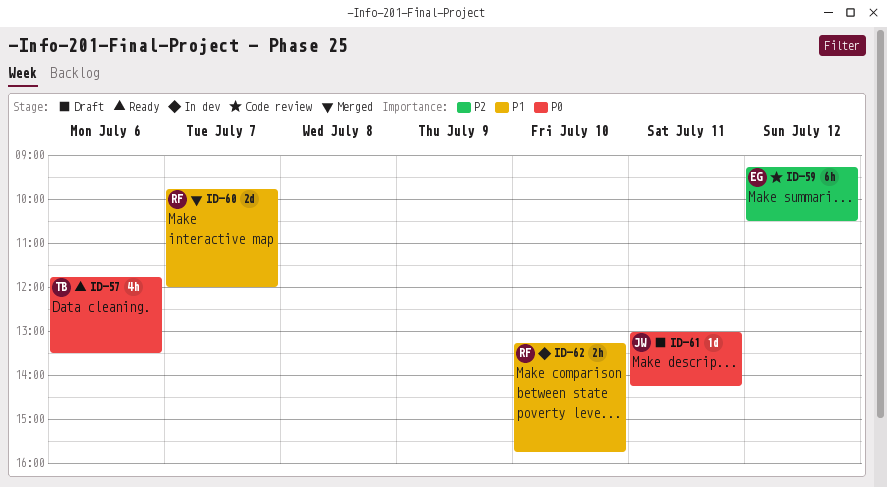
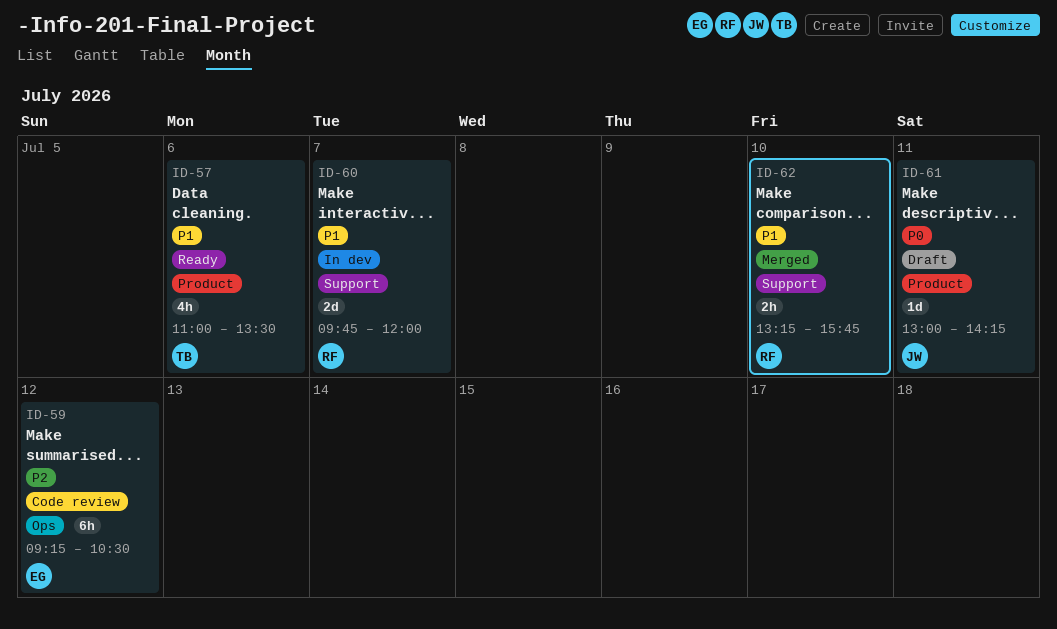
ID-57, priority: P0 -> P1
ID-57, begins: 11:45 -> 11:00
ID-60, status: Merged -> In dev
ID-62, status: In dev -> Merged

